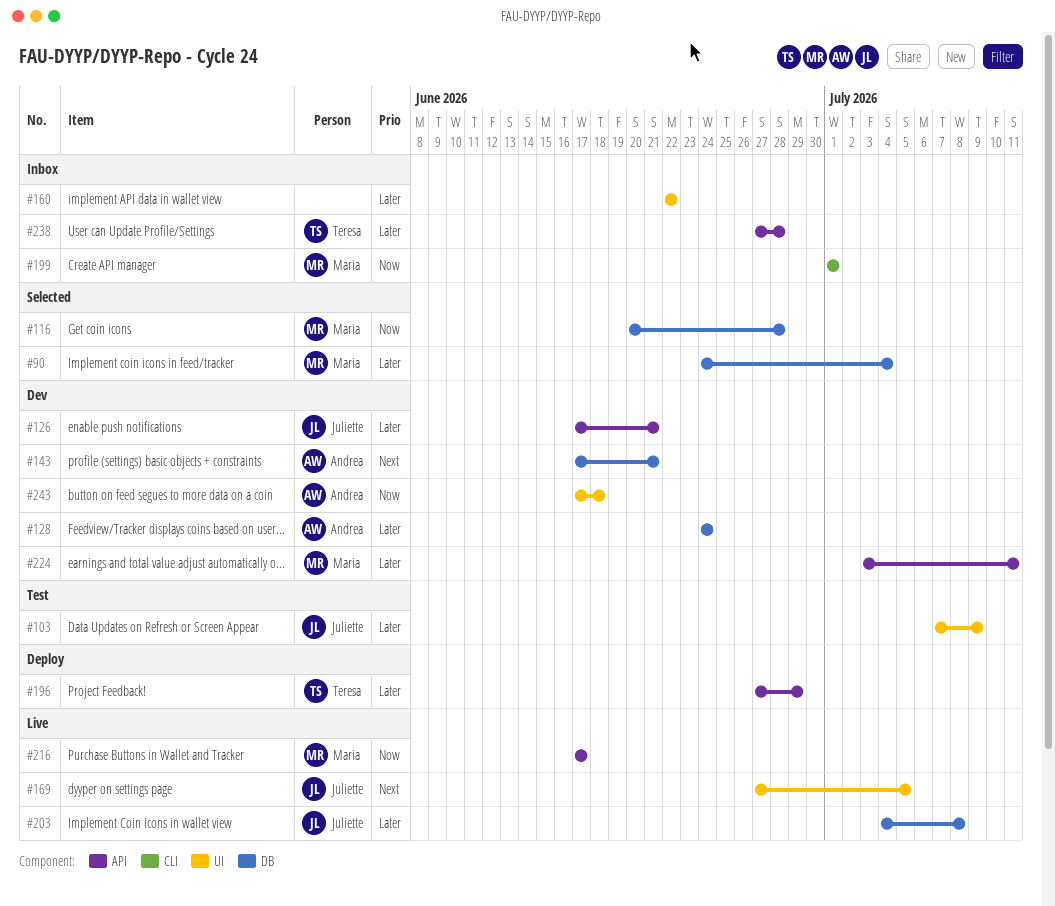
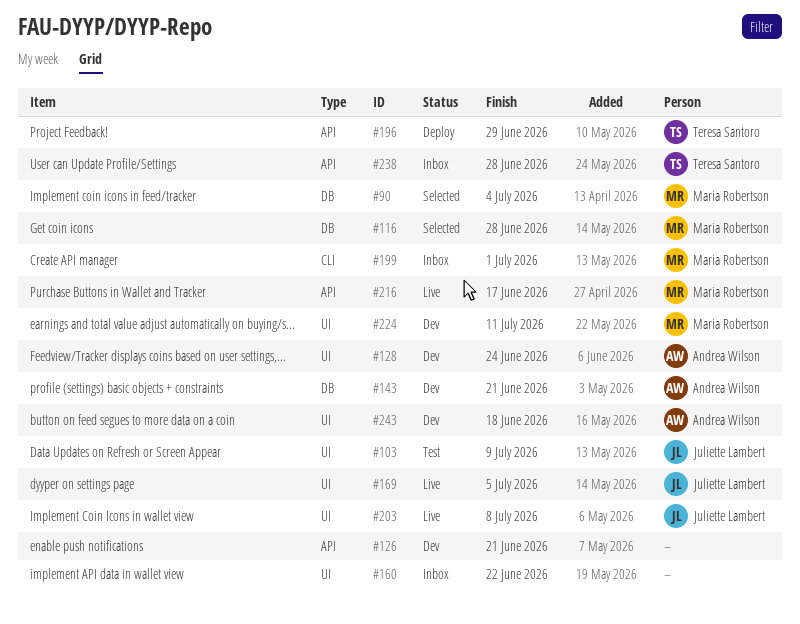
#126, owner: Juliette Lambert -> none
#128, label: DB -> UI
#203, label: DB -> UI
#224, label: API -> UI

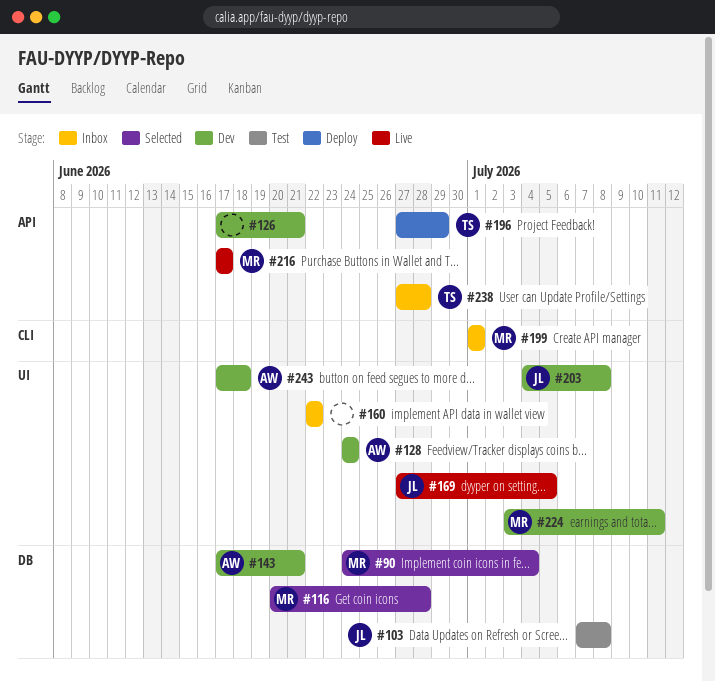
#103, label: UI -> DB
#103, due: Jul 9 -> Jul 8
#203, status: Live -> Dev

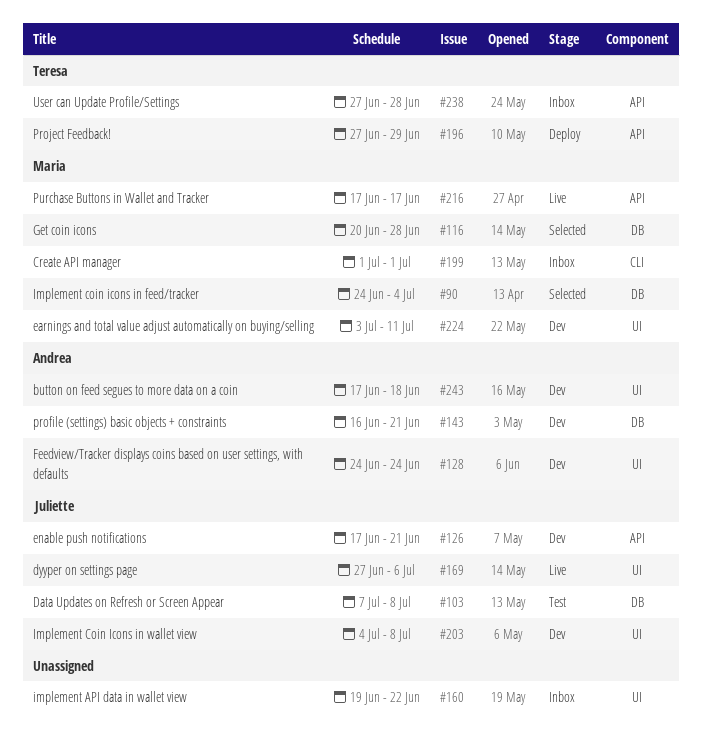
#126, owner: none -> Juliette
#143, start: Jun 17 -> Jun 16
#160, start: Jun 22 -> Jun 19
#169, due: Jul 5 -> Jul 6

